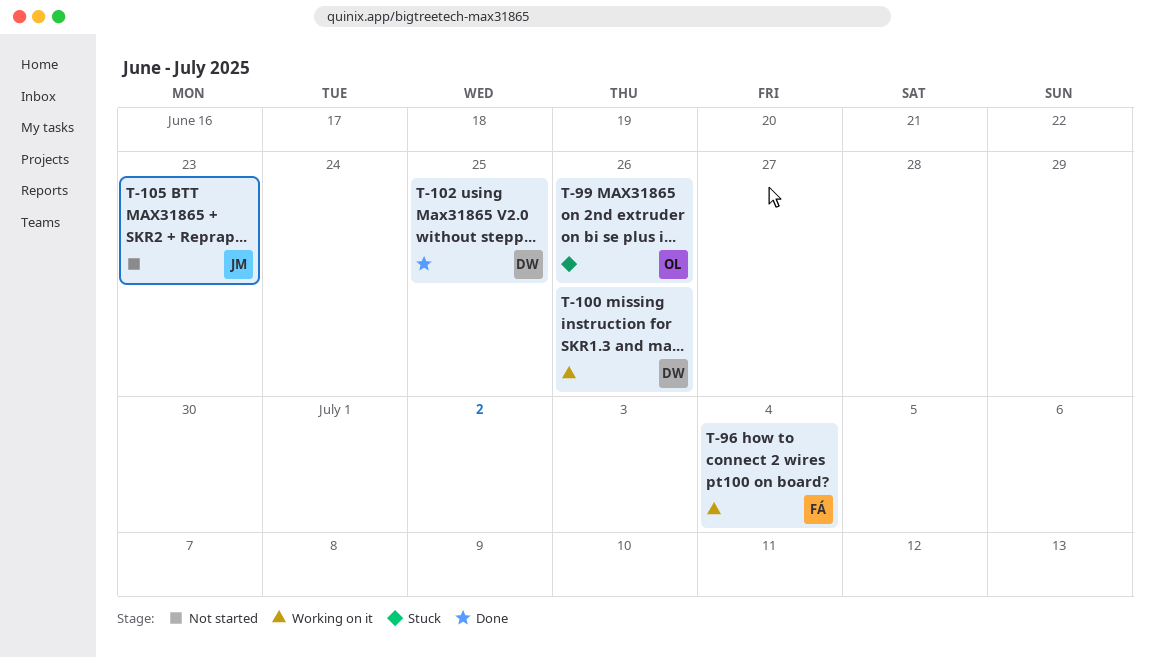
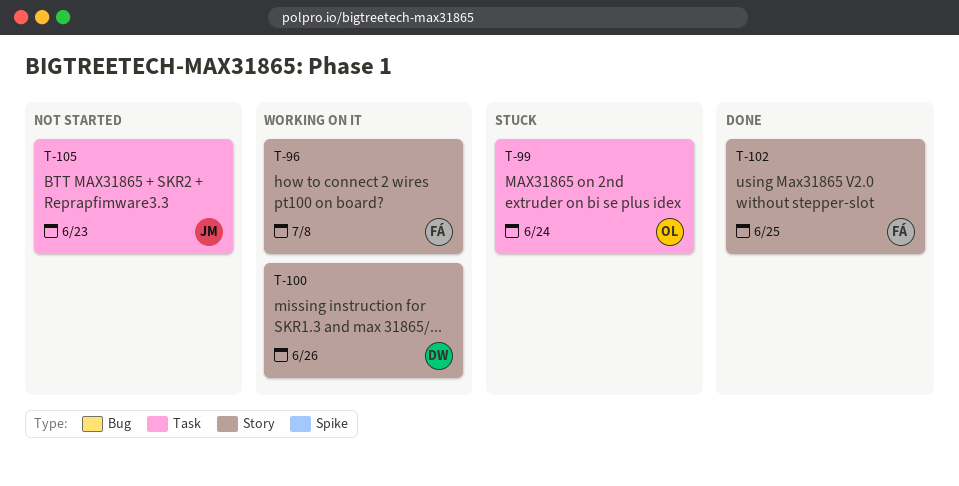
T-96, due: Jul 4 -> Jul 8
T-99, due: Jun 26 -> Jun 24
T-102, owner: DW -> FÁ

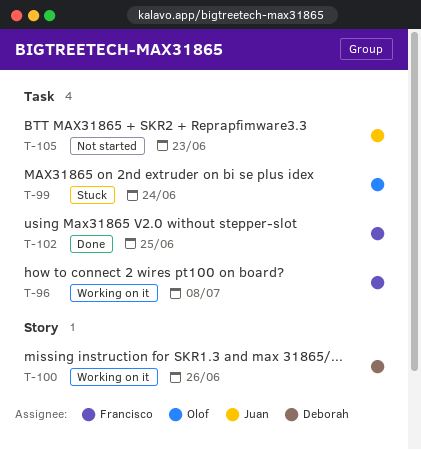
T-96, label: Story -> Task
T-102, label: Story -> Task

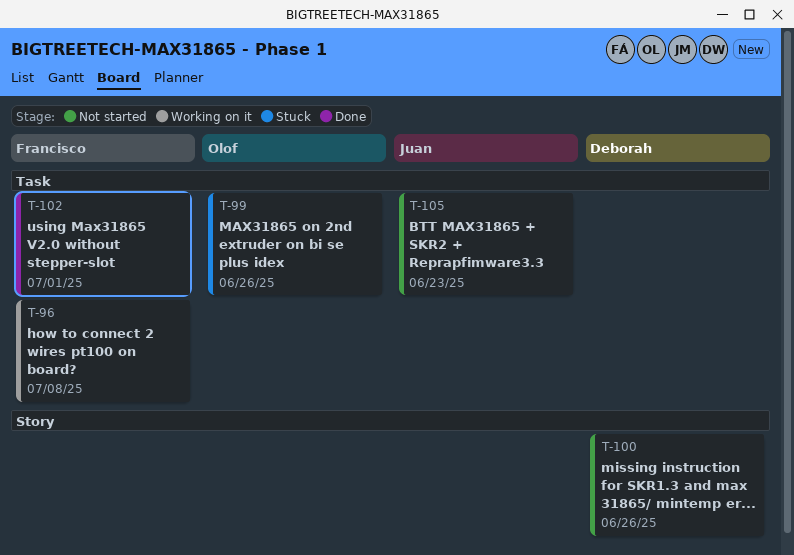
T-99, due: Jun 24 -> Jun 26
T-100, status: Working on it -> Not started
T-102, due: Jun 25 -> Jul 1

